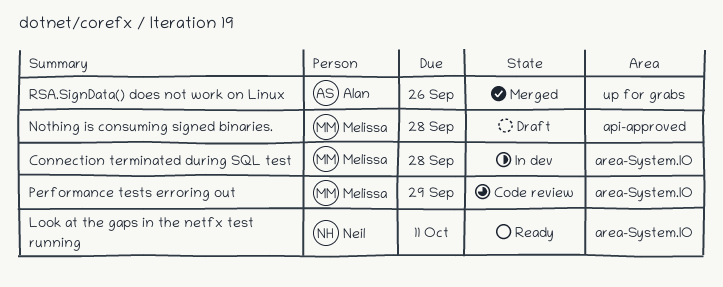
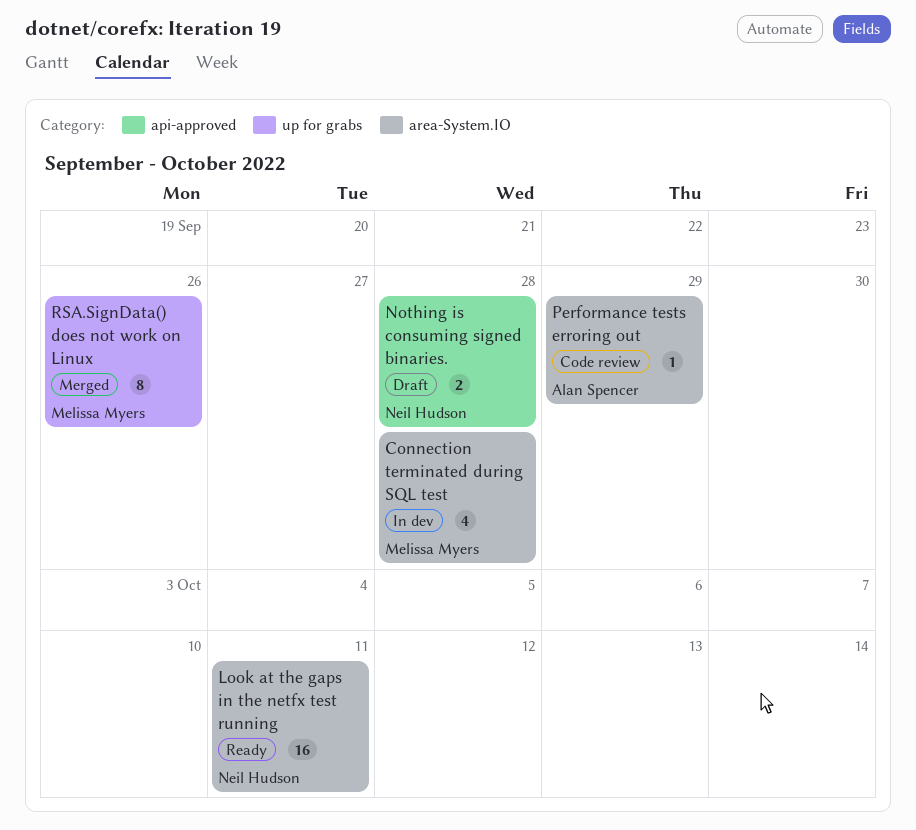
Nothing is consuming signed binaries., owner: Melissa Myers -> Neil Hudson
Performance tests erroring out, owner: Melissa Myers -> Alan Spencer
RSA.SignData() does not work on Linux, owner: Alan Spencer -> Melissa Myers

